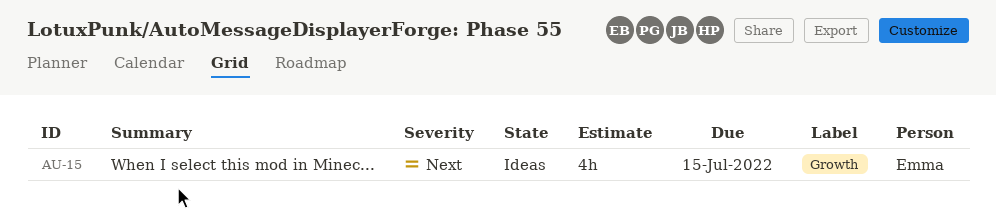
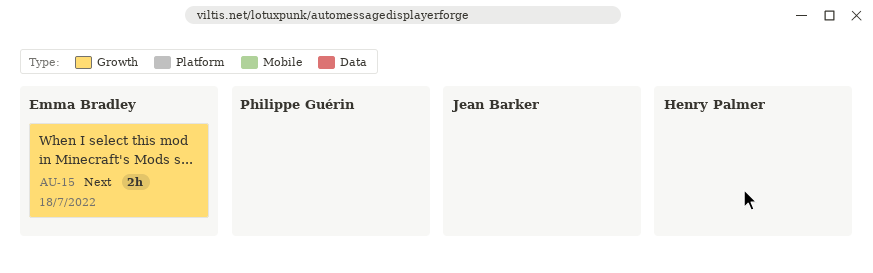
AU-15, estimate: 4h -> 2h
AU-15, due: Jul 15 -> Jul 18

